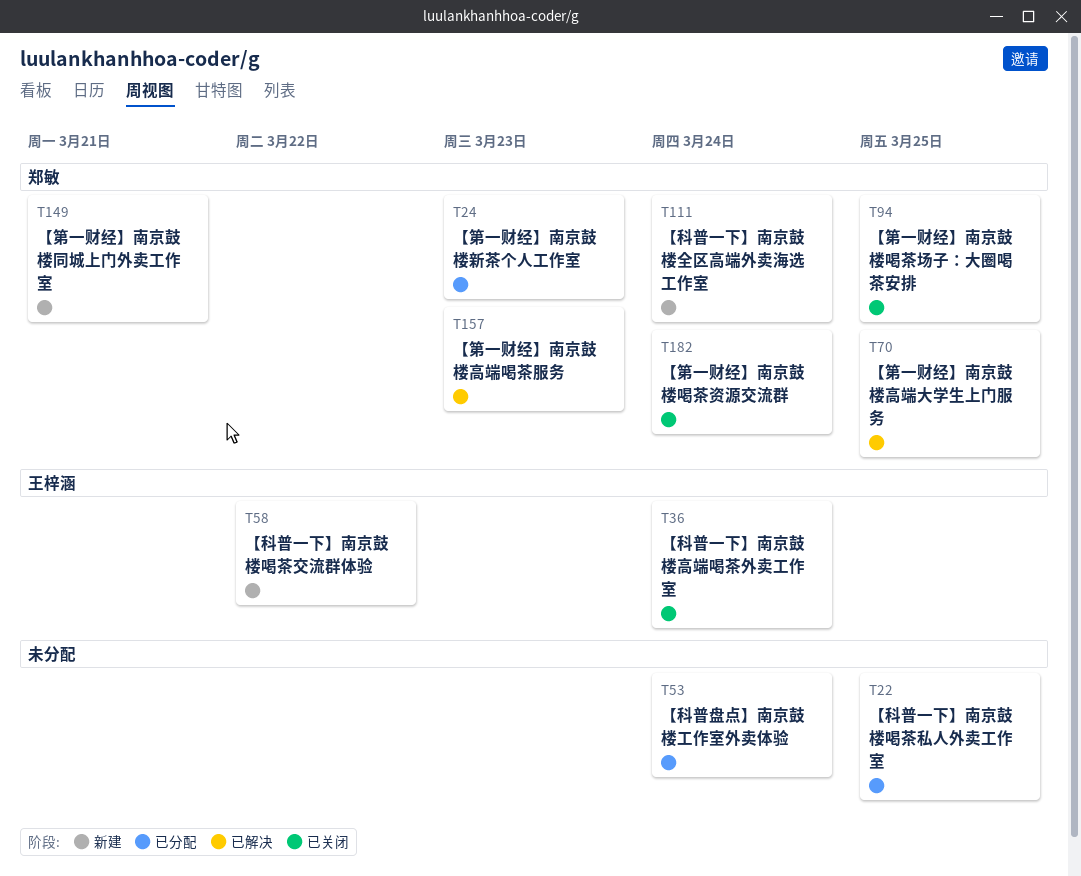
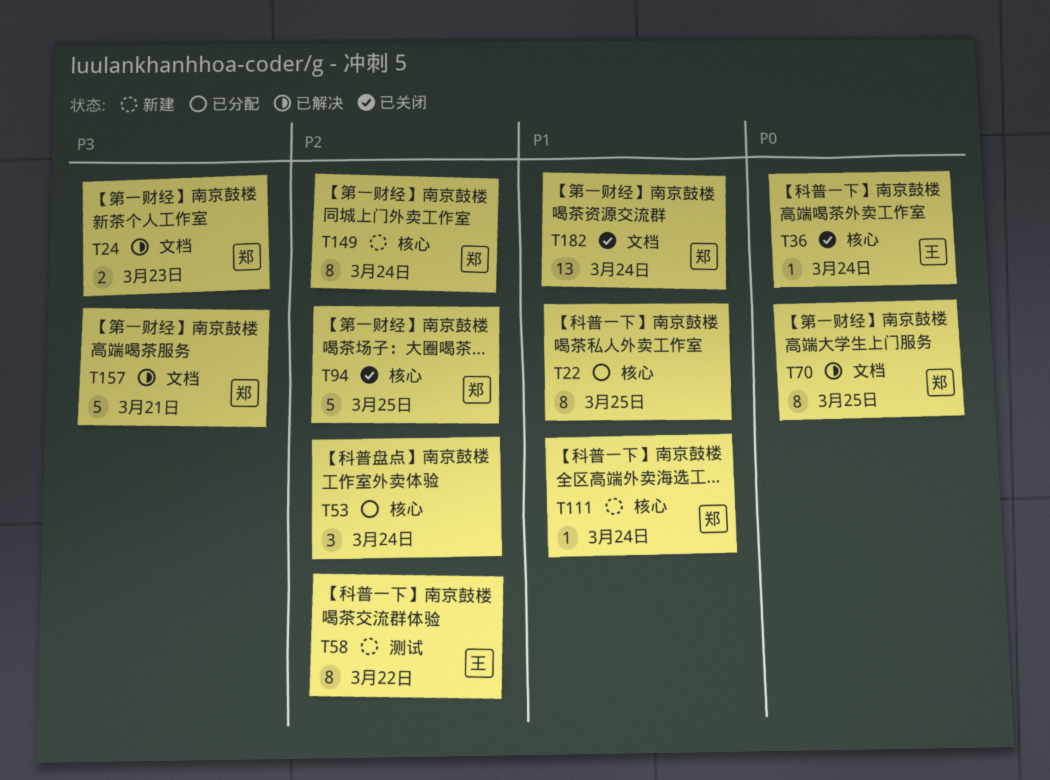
T24, status: 已分配 -> 已解决
T149, due: Mar 21 -> Mar 24
T157, due: Mar 23 -> Mar 21

